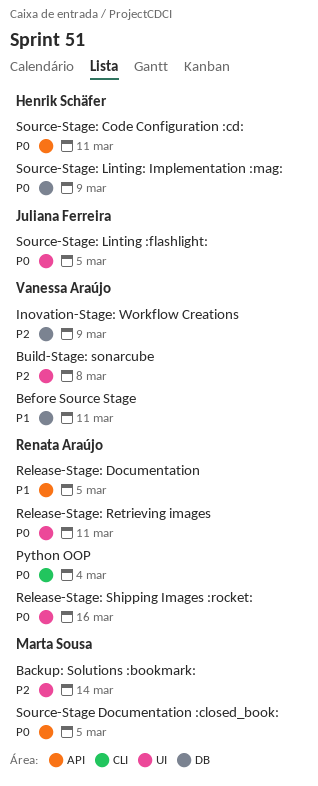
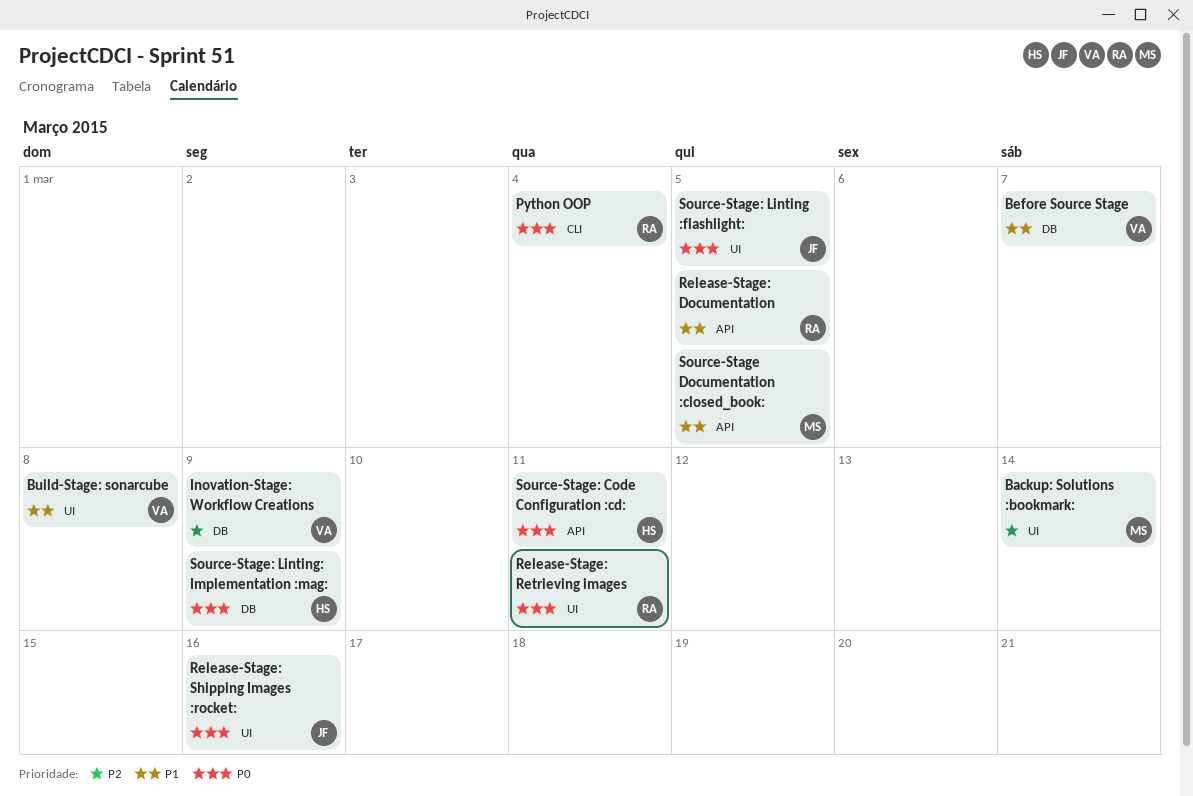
Before Source Stage, due: Mar 11 -> Mar 7
Build-Stage: sonarcube, priority: P2 -> P1
Release-Stage: Shipping Images :rocket:, owner: Renata Araújo -> Juliana Ferreira
Source-Stage Documentation :closed_book:, priority: P0 -> P1

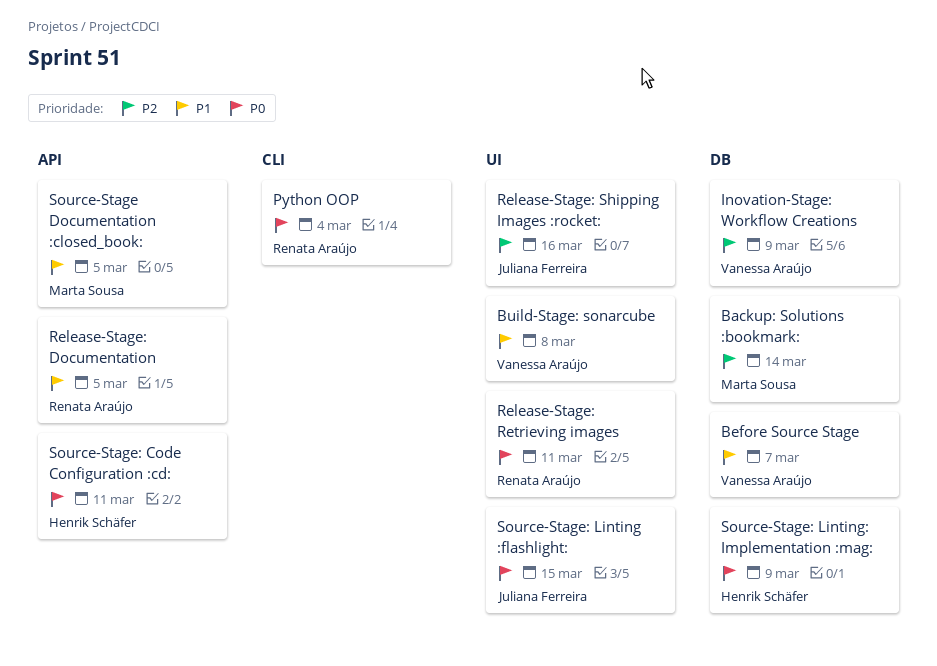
Backup: Solutions :bookmark:, label: UI -> DB
Release-Stage: Shipping Images :rocket:, priority: P0 -> P2
Source-Stage: Linting :flashlight:, due: Mar 5 -> Mar 15

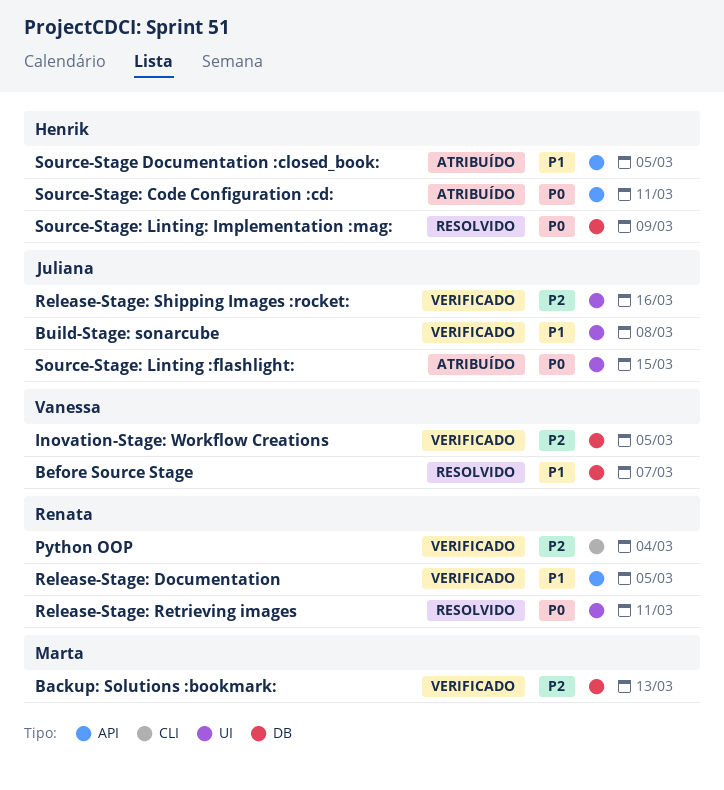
Backup: Solutions :bookmark:, due: Mar 14 -> Mar 13
Build-Stage: sonarcube, owner: Vanessa Araújo -> Juliana Ferreira
Inovation-Stage: Workflow Creations, due: Mar 9 -> Mar 5
Python OOP, priority: P0 -> P2
Source-Stage Documentation :closed_book:, owner: Marta Sousa -> Henrik Schäfer

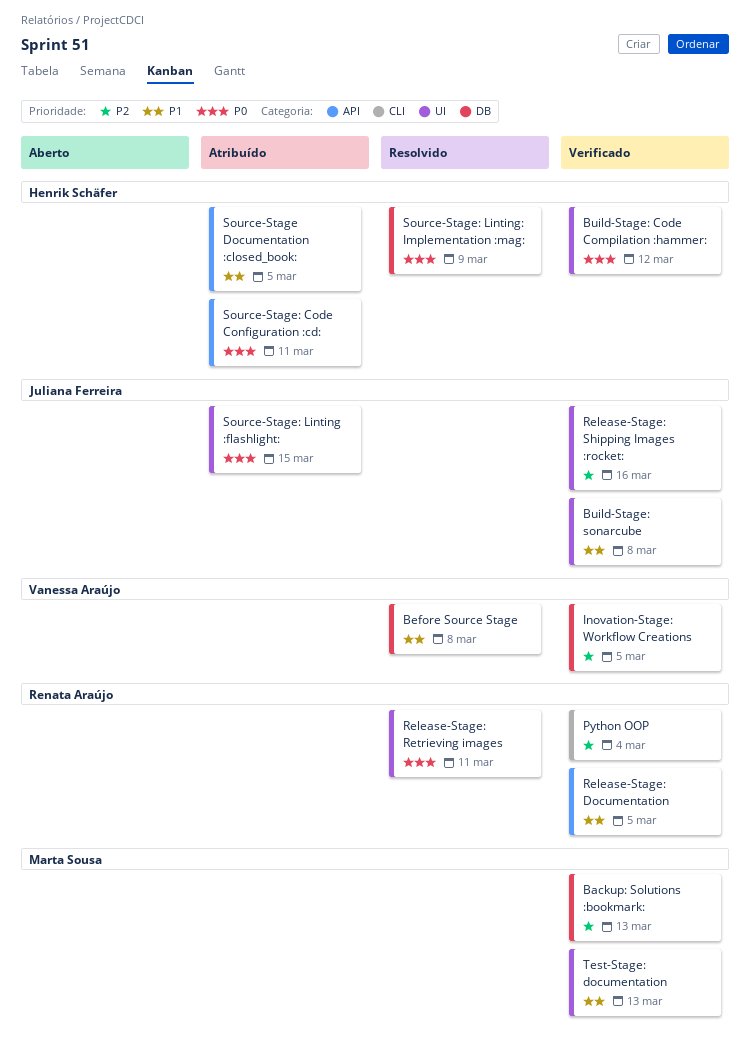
Before Source Stage, due: Mar 7 -> Mar 8
Build-Stage: Code Compilation :hammer:: none -> present
Test-Stage: documentation: none -> present

